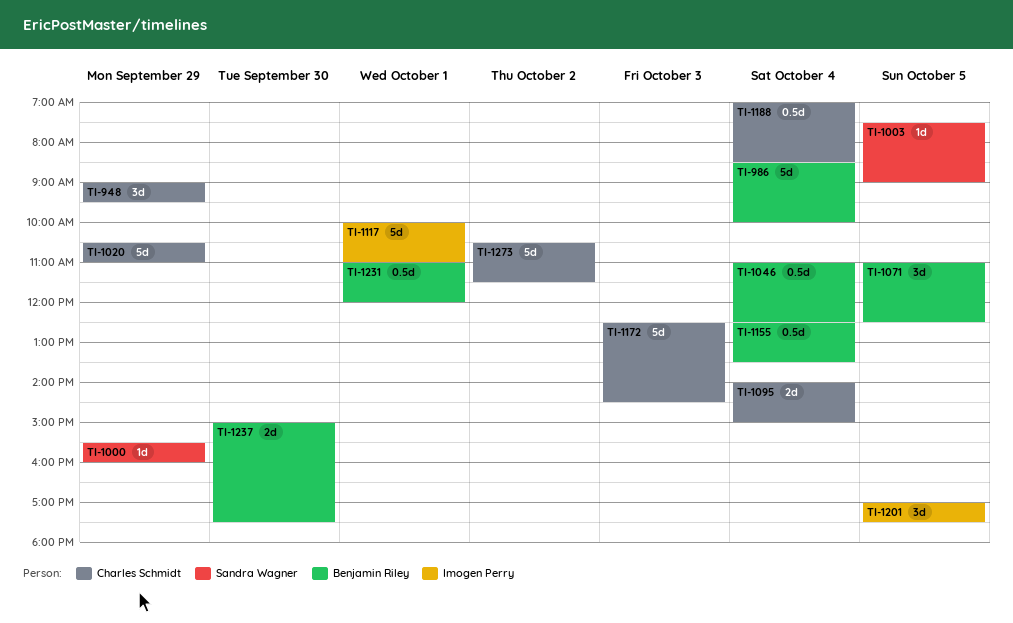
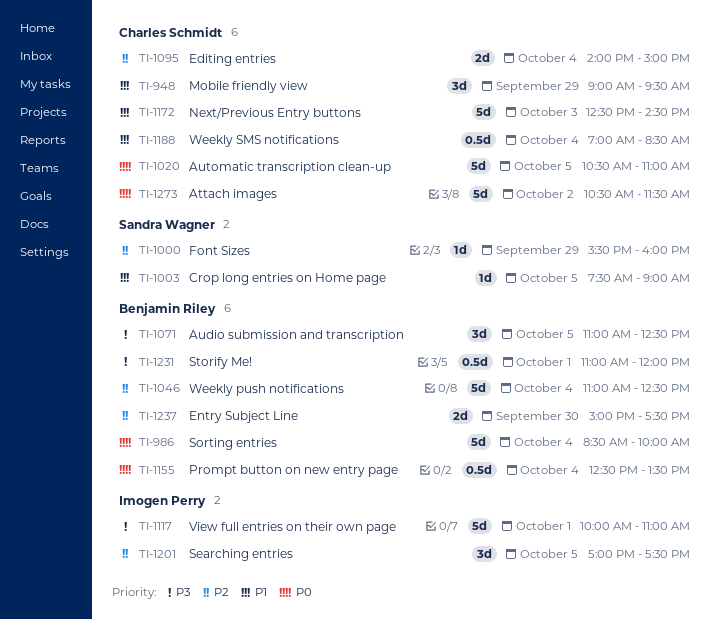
TI-1020, day: Sep 29 -> Oct 5
TI-1046, estimate: 0.5d -> 5d

